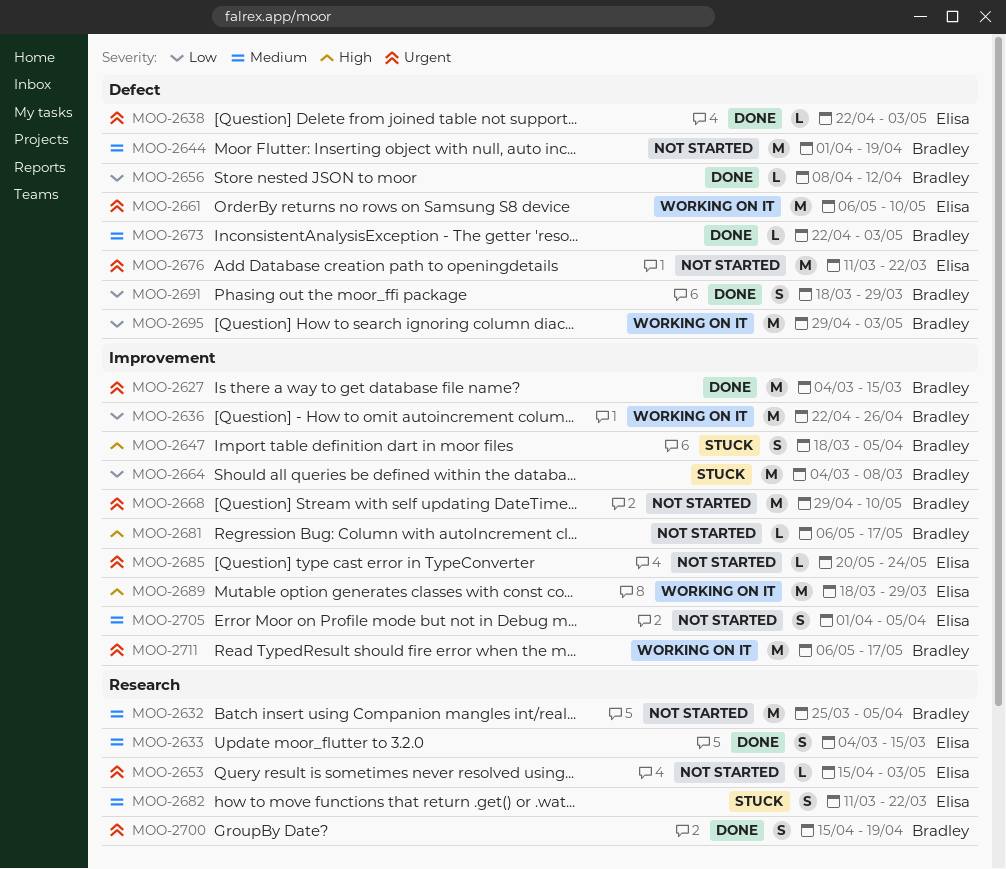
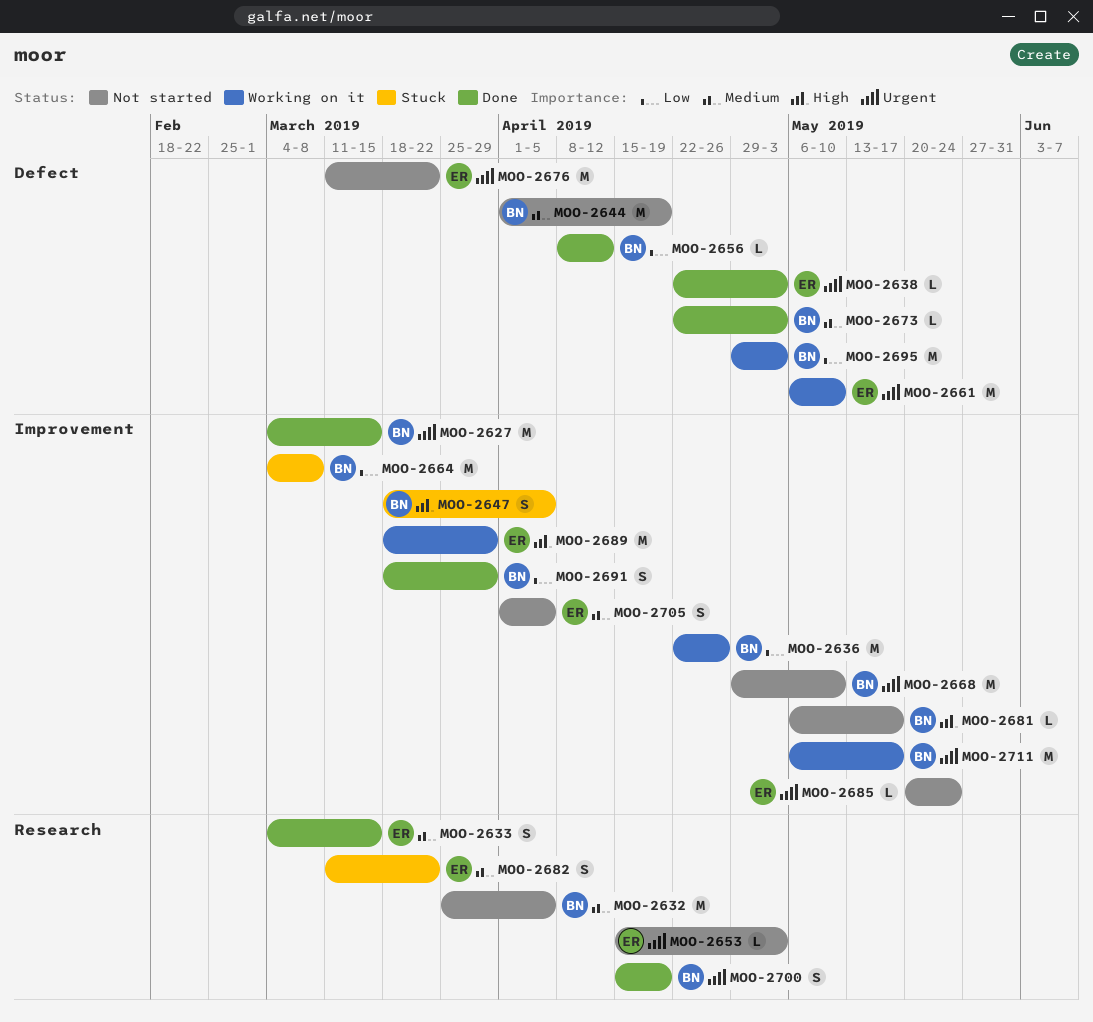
MOO-2691, label: Defect -> Improvement

